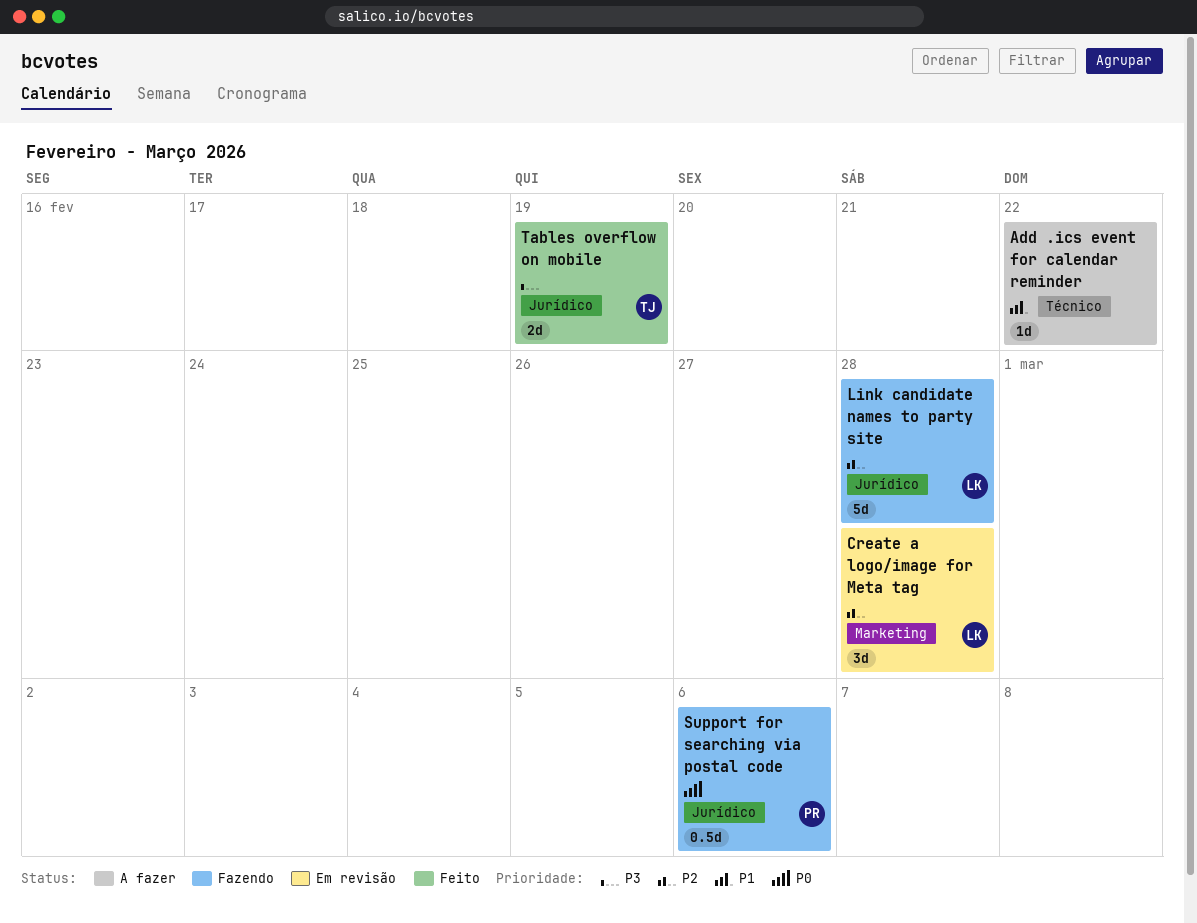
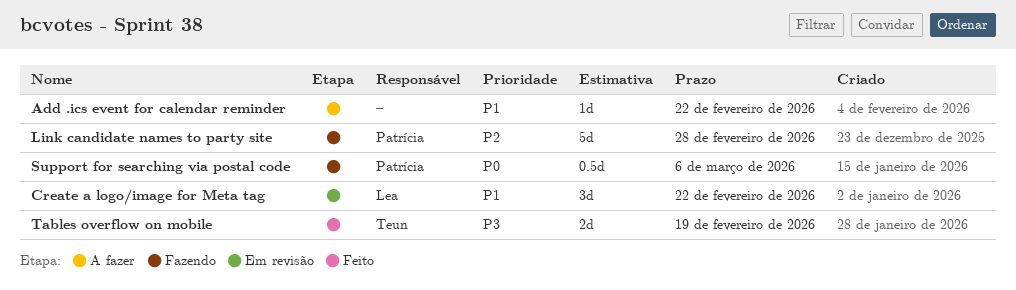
Create a logo/image for Meta tag, priority: P2 -> P1
Create a logo/image for Meta tag, due: Feb 28 -> Feb 22
Link candidate names to party site, owner: Lea -> Patrícia

